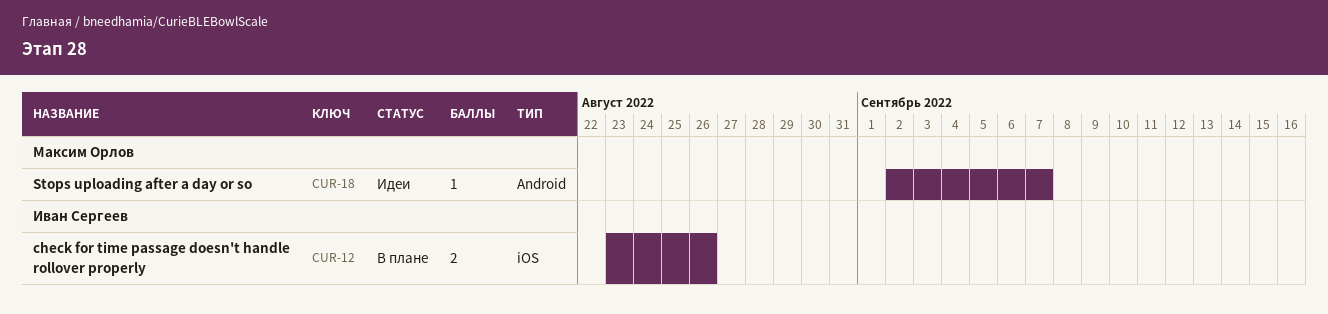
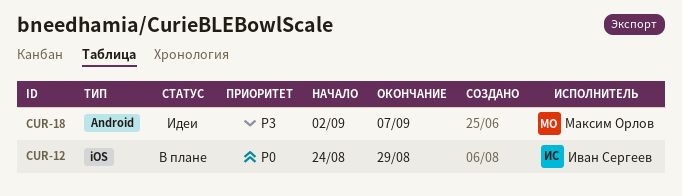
CUR-12, start: Aug 23 -> Aug 24
CUR-12, due: Aug 26 -> Aug 29

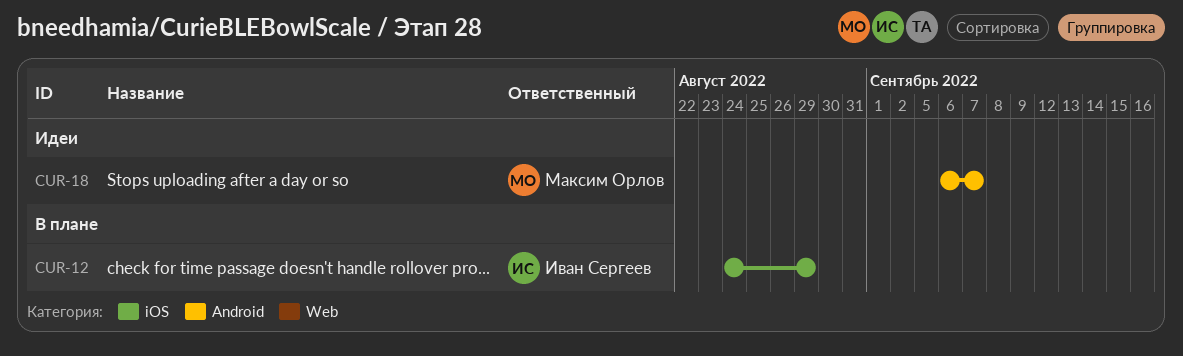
CUR-18, start: Sep 2 -> Sep 6

